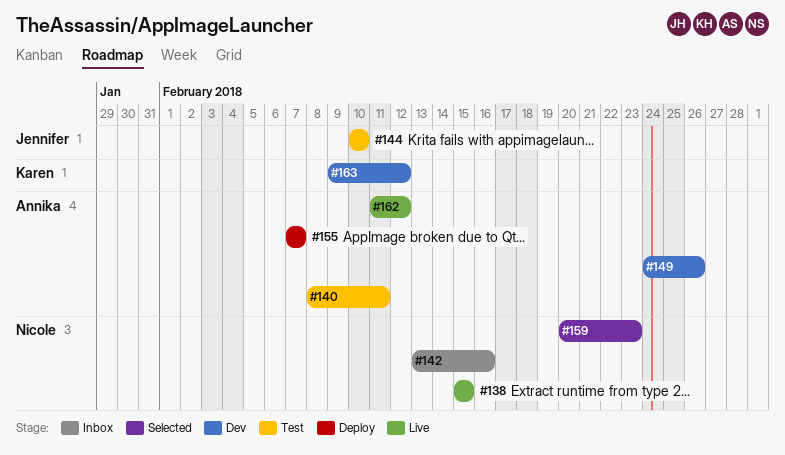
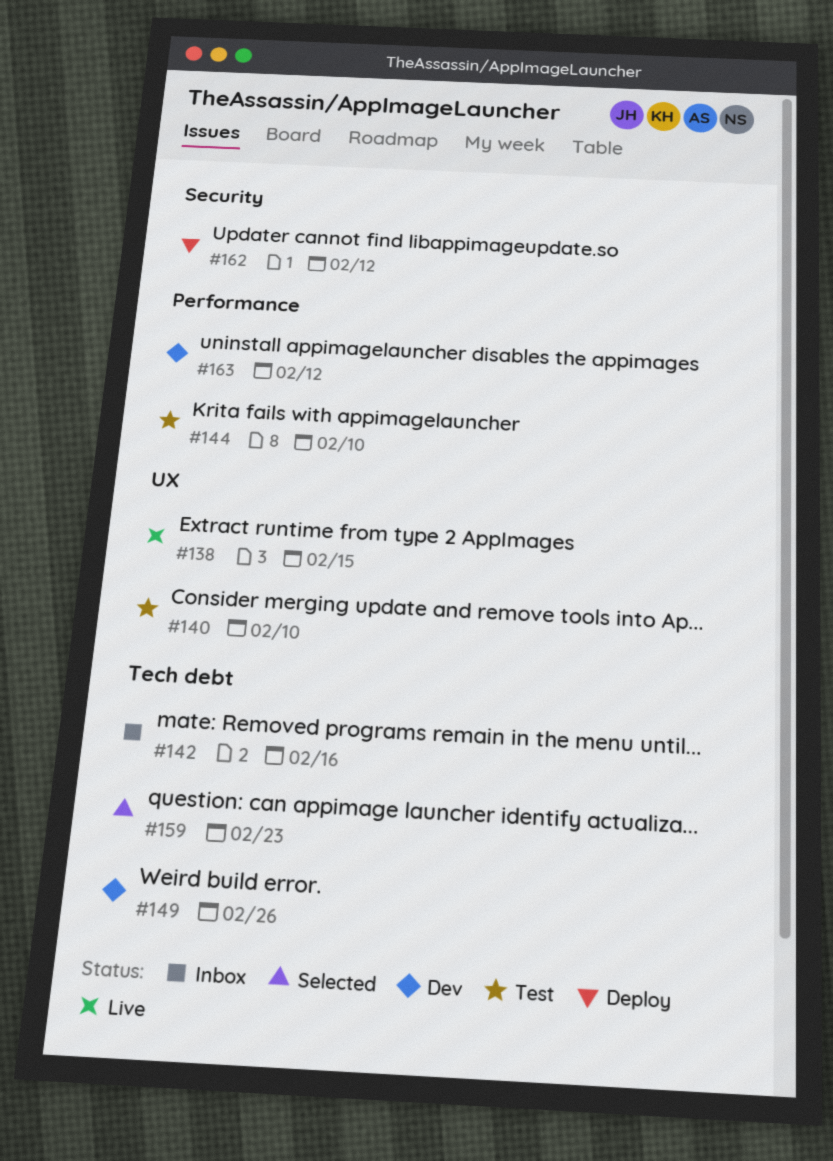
#140, due: Feb 11 -> Feb 10
#155: present -> none
#162, status: Live -> Deploy

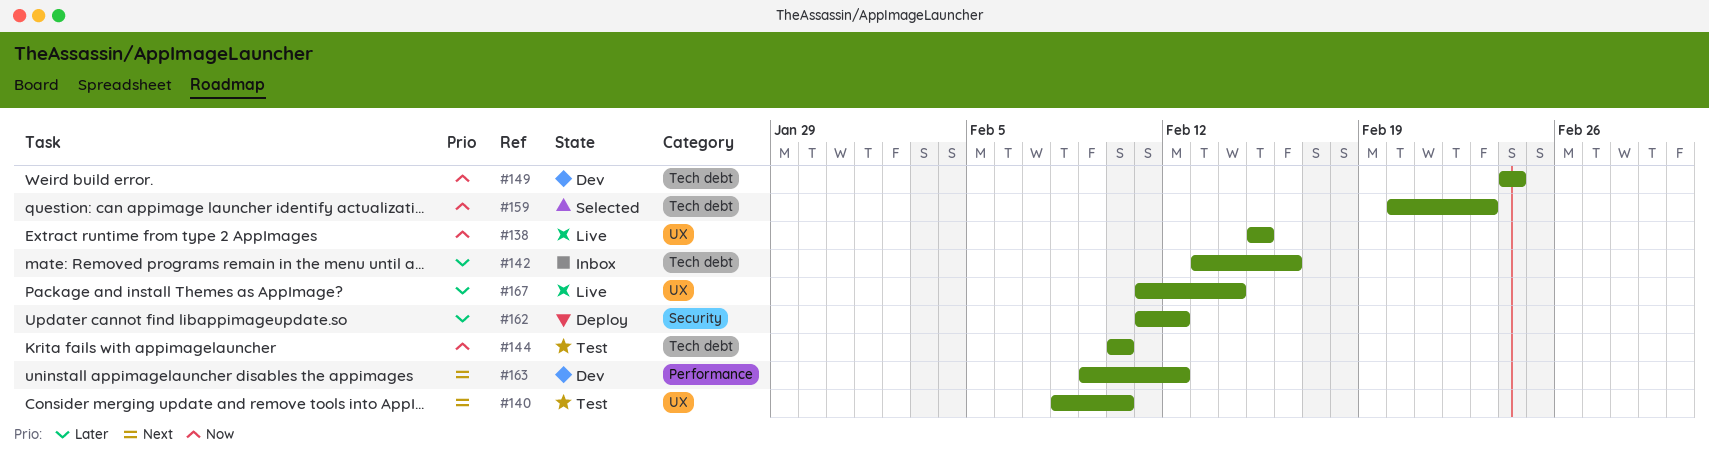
#144, label: Performance -> Tech debt
#149, due: Feb 26 -> Feb 24
#167: none -> present

